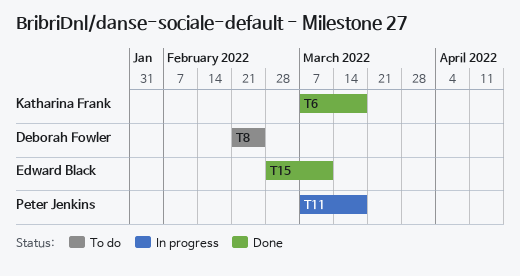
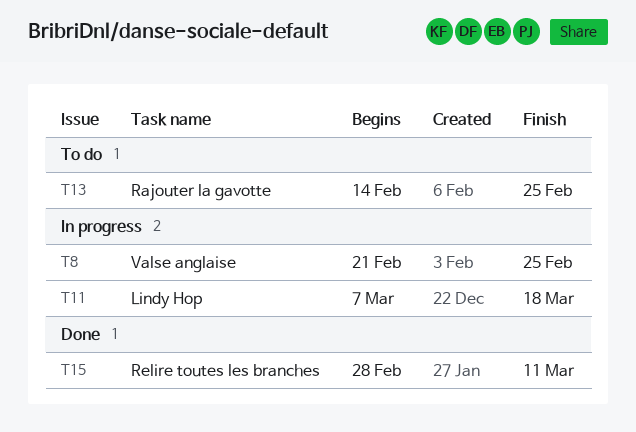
T6: present -> none
T8, status: To do -> In progress
T13: none -> present

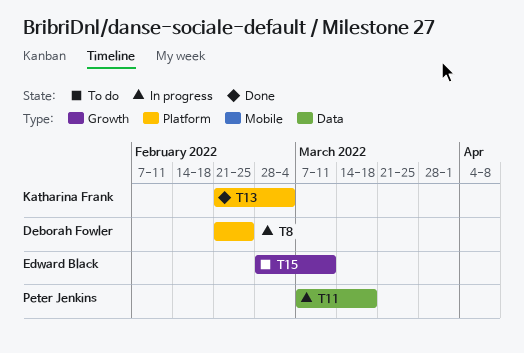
T13, status: To do -> Done
T13, start: Feb 14 -> Feb 21
T13, due: Feb 25 -> Mar 4
T15, status: Done -> To do

